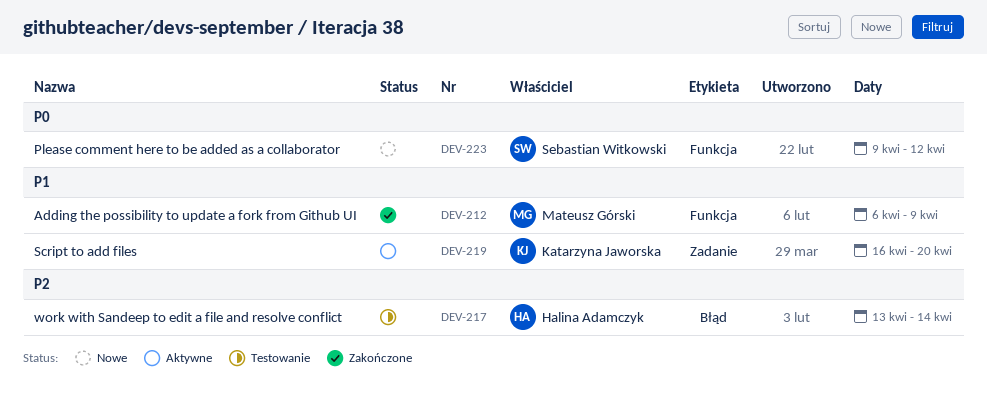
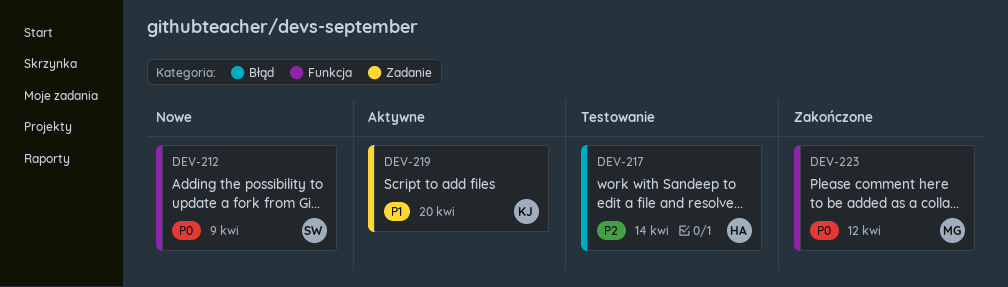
DEV-212, status: Zakończone -> Nowe
DEV-212, owner: Mateusz Górski -> Sebastian Witkowski
DEV-212, priority: P1 -> P0
DEV-223, status: Nowe -> Zakończone
DEV-223, owner: Sebastian Witkowski -> Mateusz Górski

